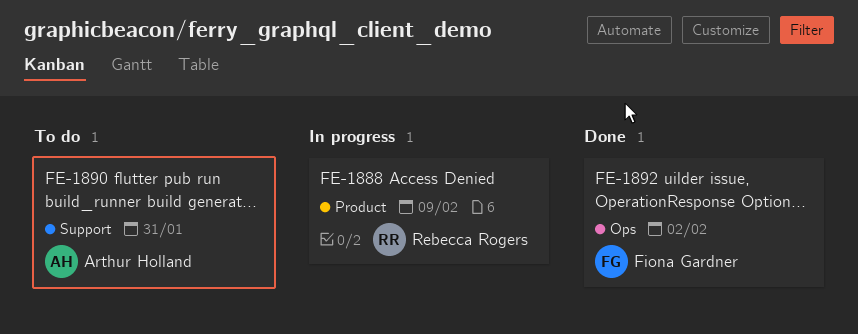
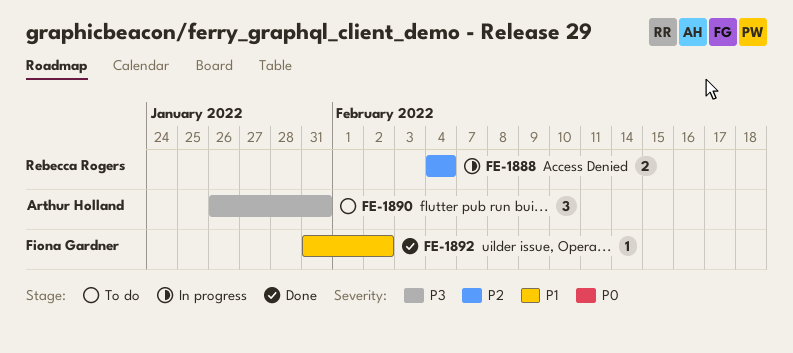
FE-1888, due: Feb 9 -> Feb 4

